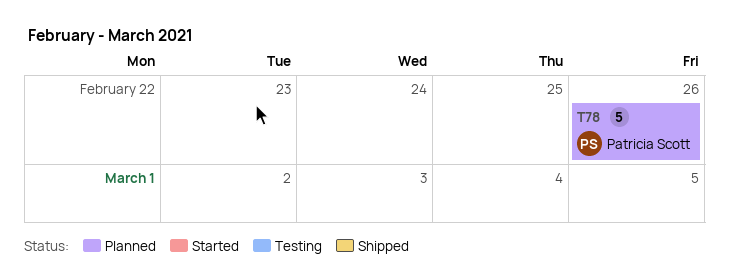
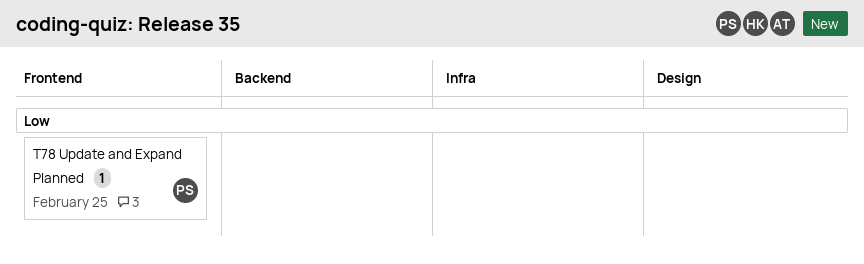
T78, estimate: 5 -> 1
T78, due: Feb 26 -> Feb 25

